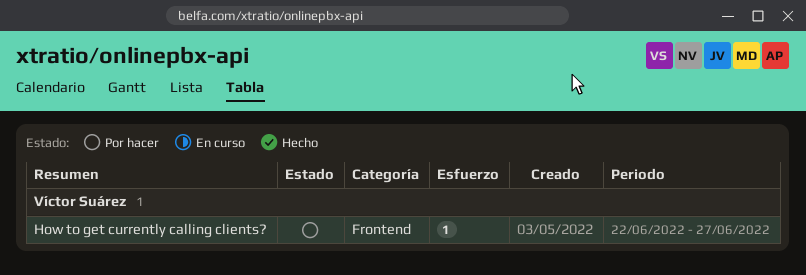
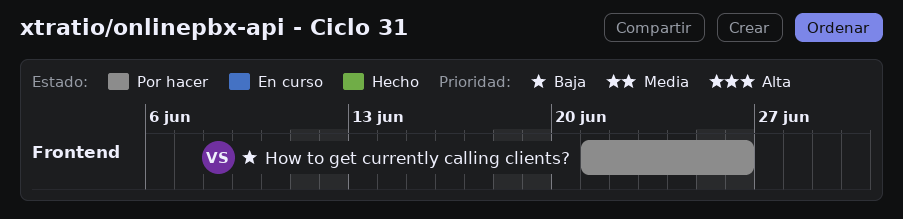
How to get currently calling clients?, start: Jun 22 -> Jun 21
How to get currently calling clients?, due: Jun 27 -> Jun 26

